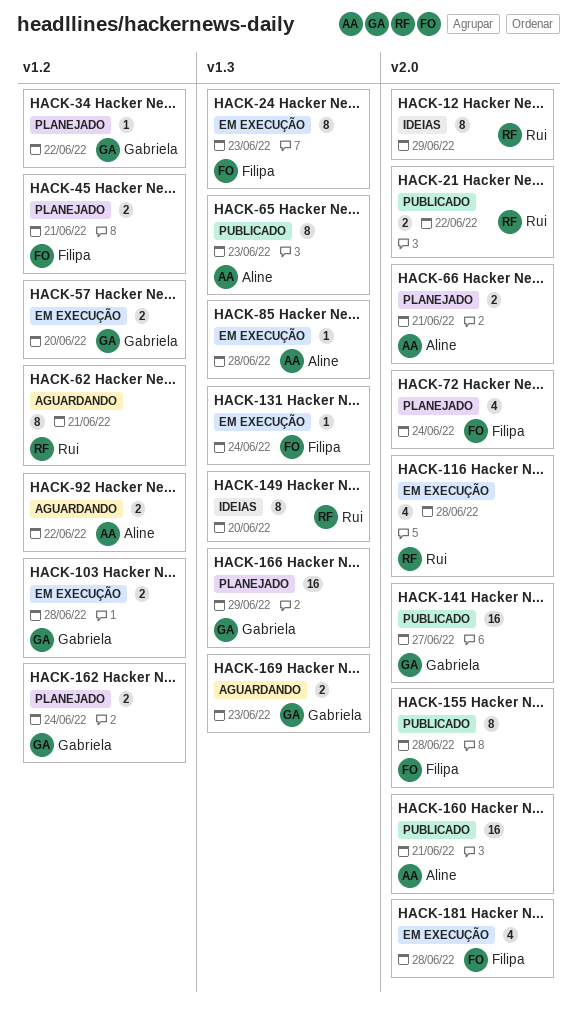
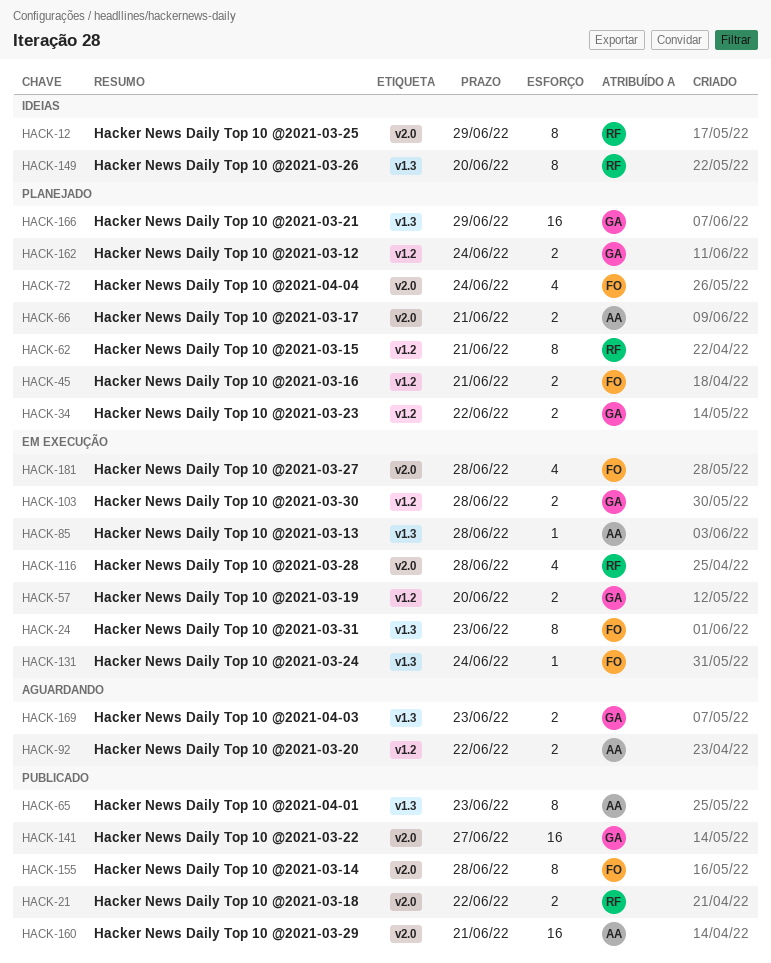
HACK-34, estimate: 1 -> 2
HACK-62, status: Aguardando -> Planejado

